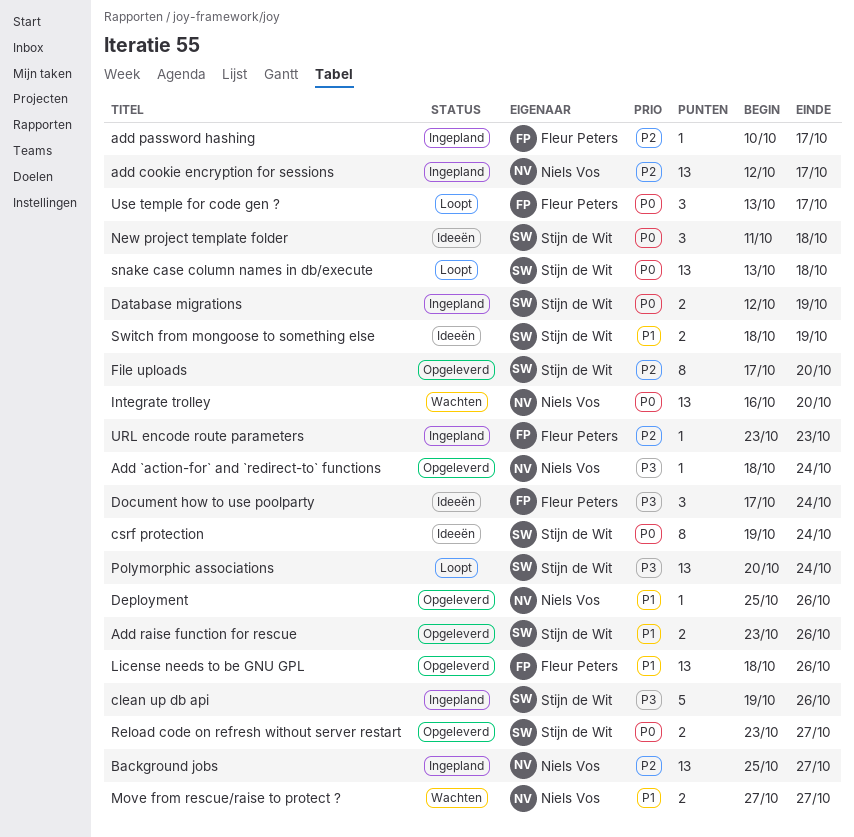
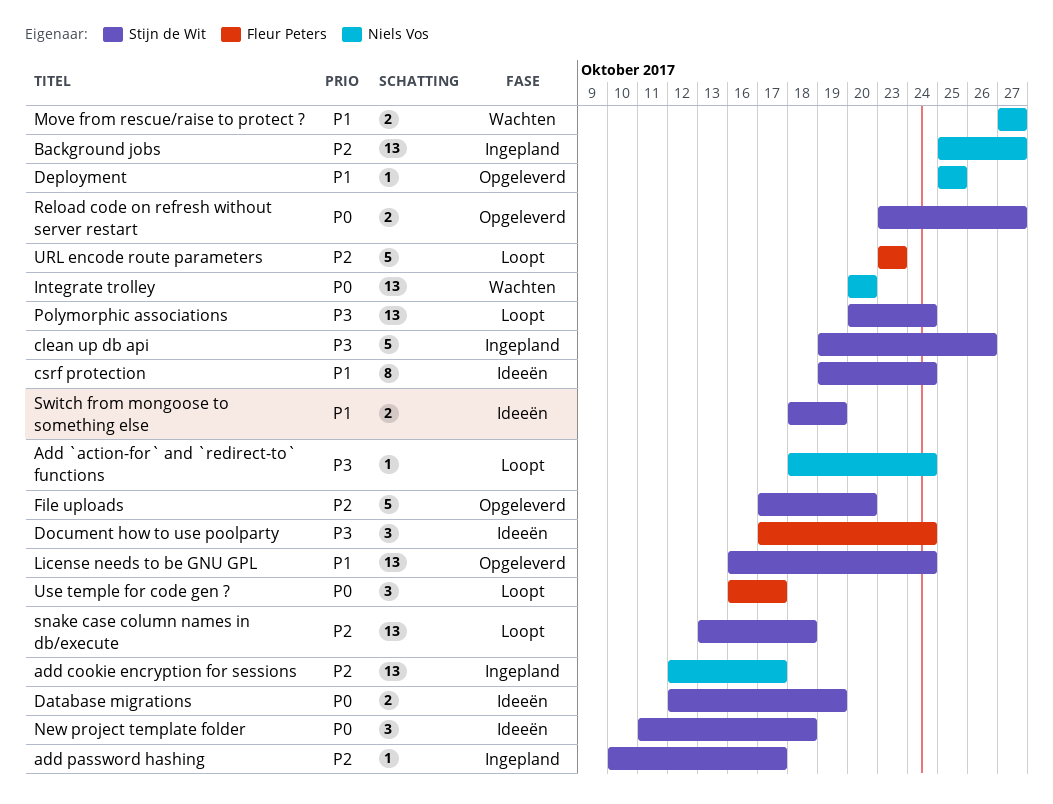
Add `action-for` and `redirect-to` functions, status: Opgeleverd -> Loopt
add password hashing, owner: Fleur Peters -> Stijn de Wit
Add raise function for rescue: present -> none
csrf protection, priority: P0 -> P1
Database migrations, status: Ingepland -> Ideeën
Deployment, due: Oct 26 -> Oct 25
File uploads, estimate: 8 -> 5
Integrate trolley, start: Oct 16 -> Oct 20
License needs to be GNU GPL, owner: Fleur Peters -> Stijn de Wit
License needs to be GNU GPL, start: Oct 18 -> Oct 16
License needs to be GNU GPL, due: Oct 26 -> Oct 24
snake case column names in db/execute, priority: P0 -> P2
URL encode route parameters, status: Ingepland -> Loopt
URL encode route parameters, estimate: 1 -> 5
Use temple for code gen ?, start: Oct 13 -> Oct 16

